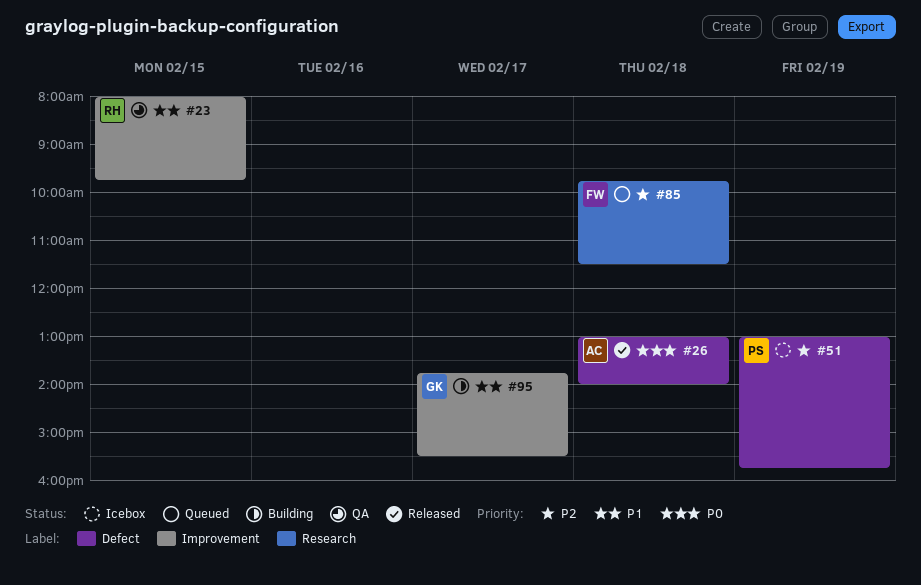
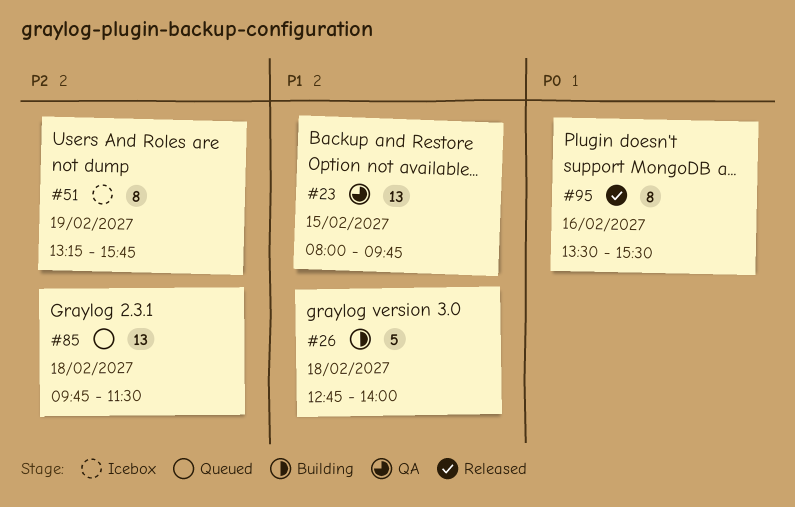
#26, status: Released -> Building
#26, priority: P0 -> P1
#26, begins: 13:00 -> 12:45
#51, begins: 13:00 -> 13:15
#95, status: Building -> Released
#95, priority: P1 -> P0
#95, day: Feb 17 -> Feb 16
#95, begins: 13:45 -> 13:30

